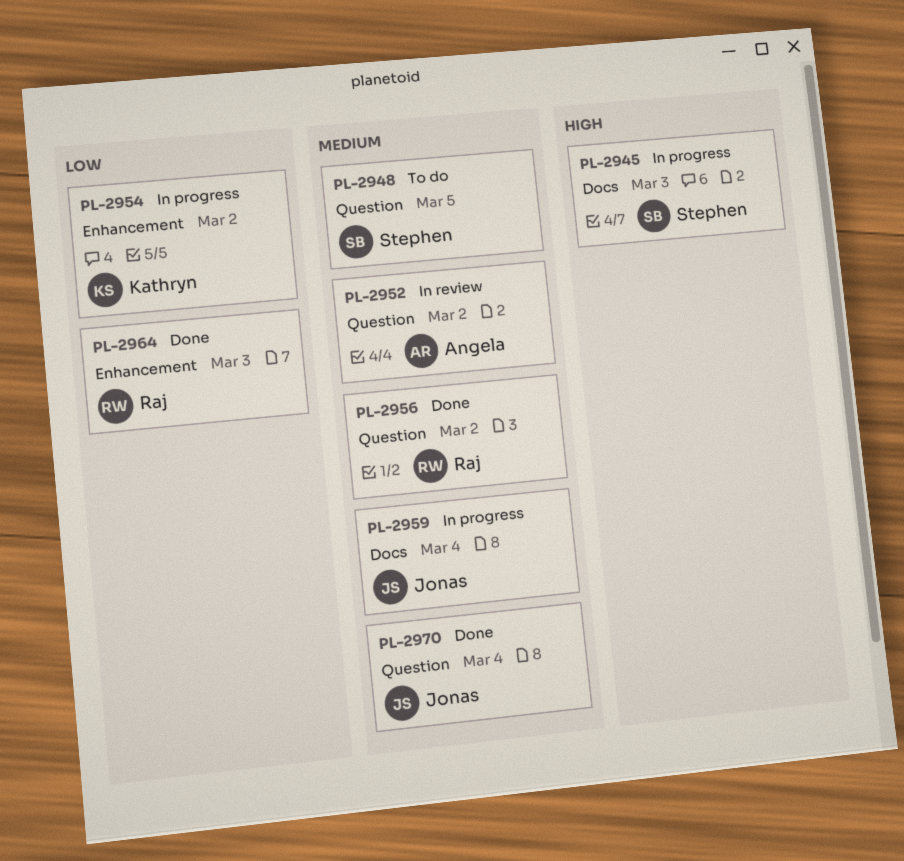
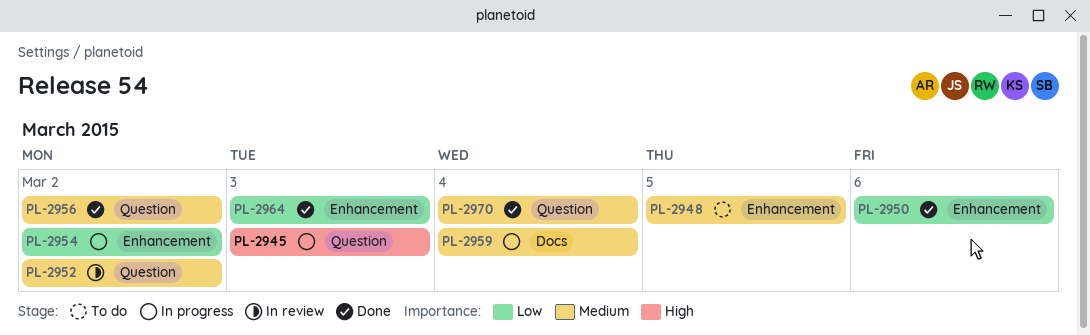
PL-2945, label: Docs -> Question
PL-2948, label: Question -> Enhancement
PL-2950: none -> present

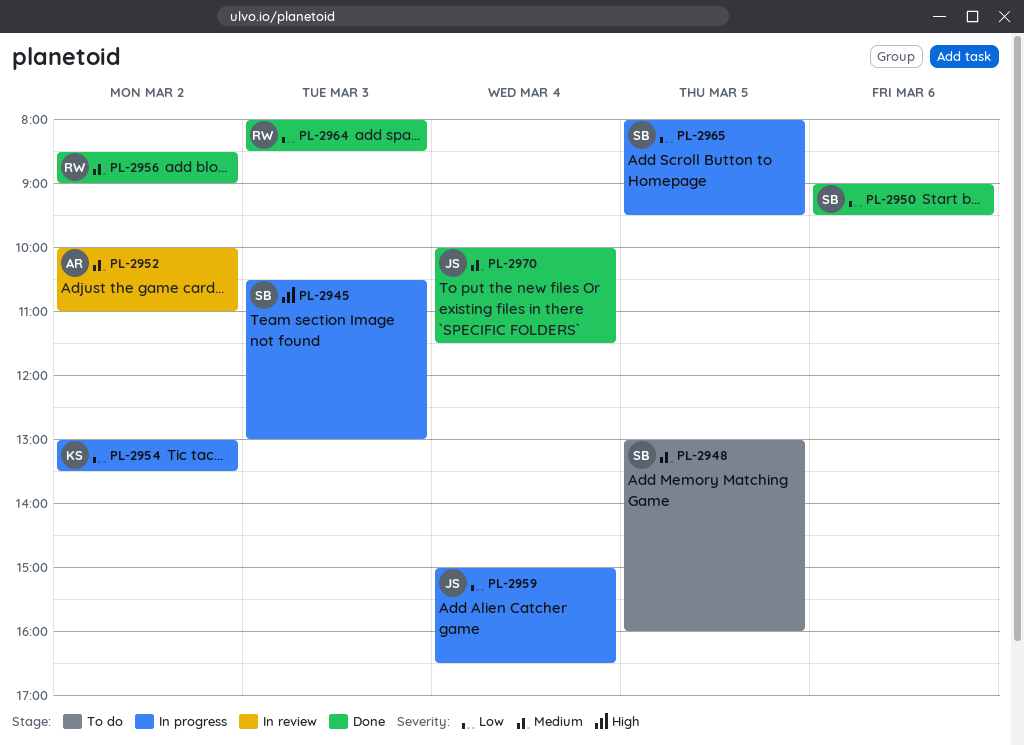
PL-2959, priority: Medium -> Low
PL-2965: none -> present

